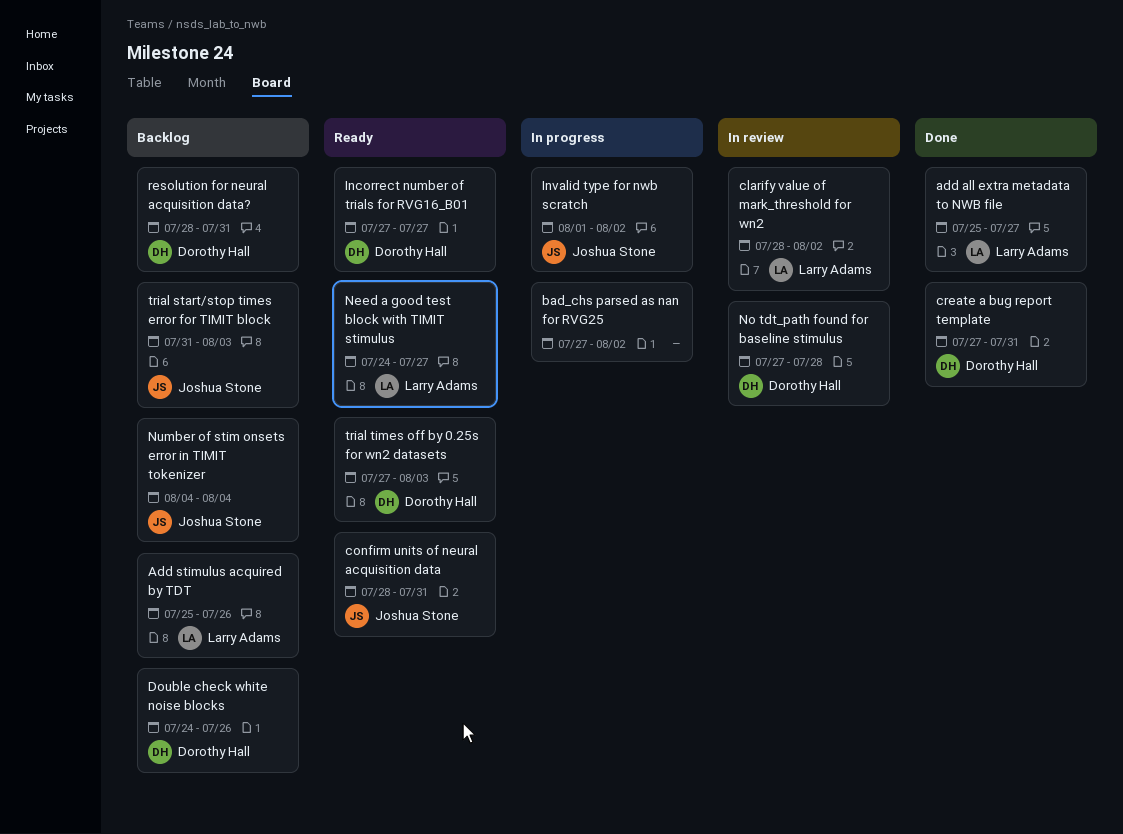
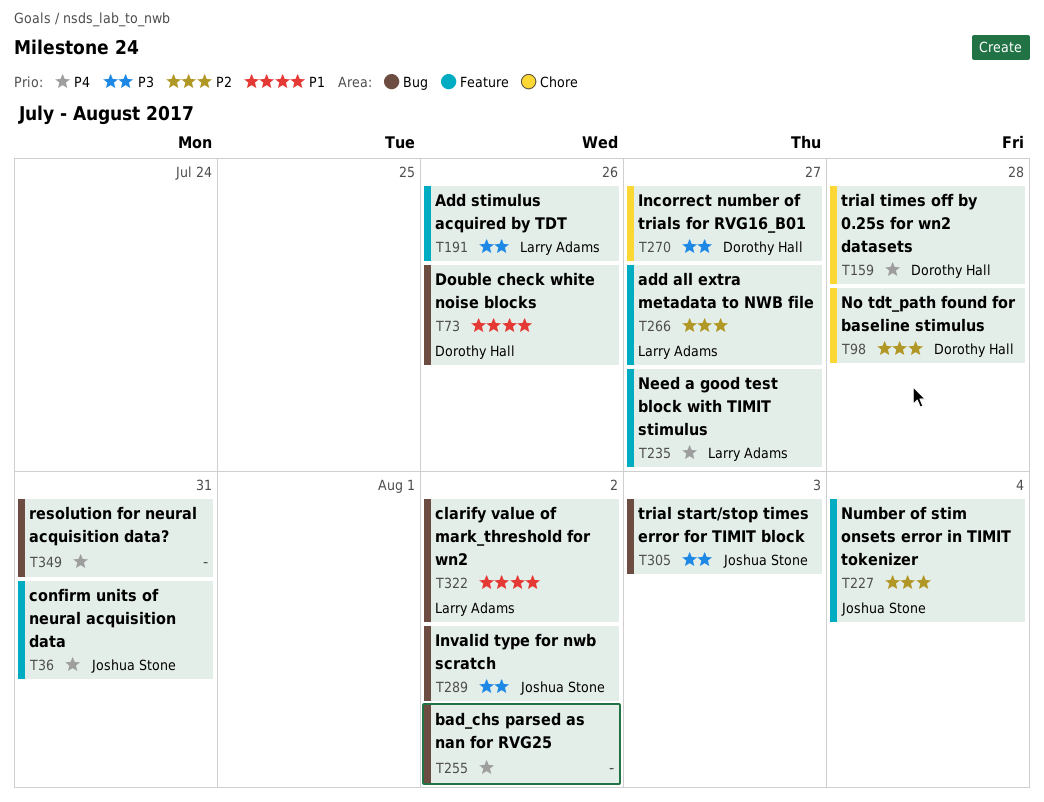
create a bug report template: present -> none
resolution for neural acquisition data?, owner: Dorothy Hall -> none
trial times off by 0.25s for wn2 datasets, due: Aug 3 -> Jul 28

